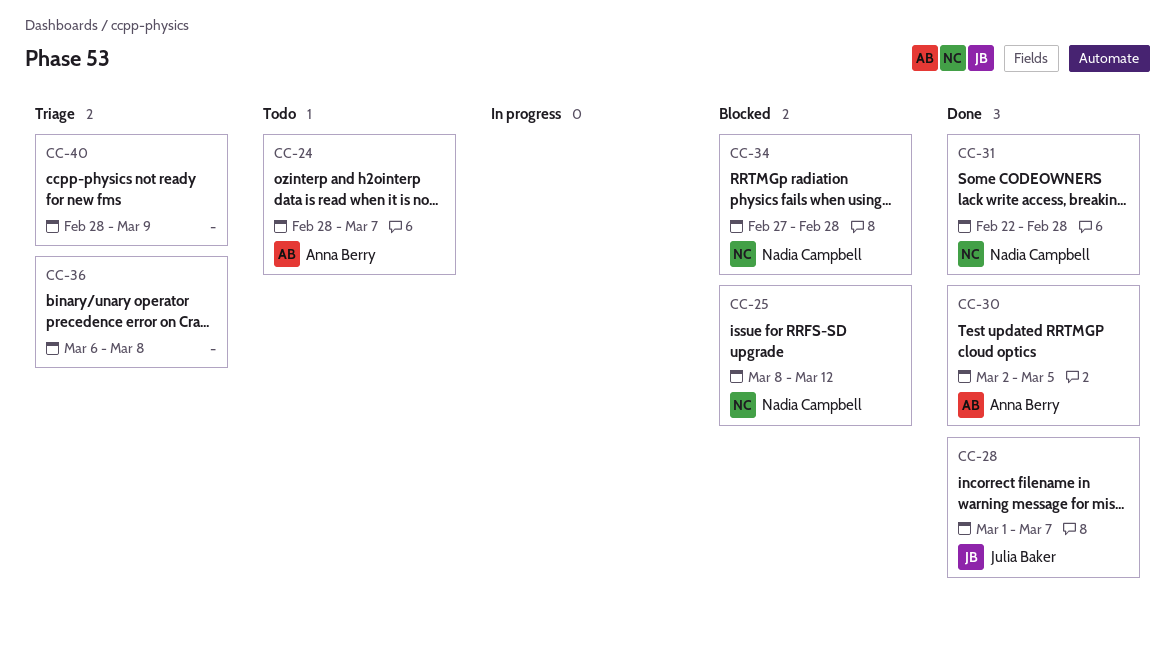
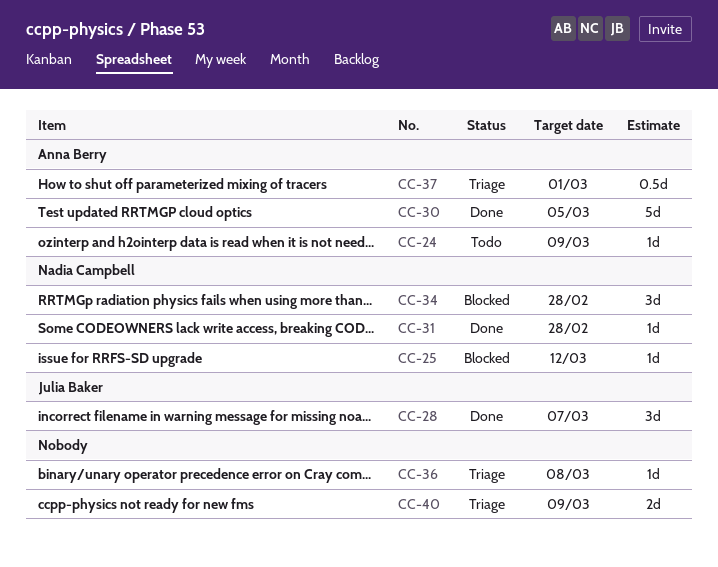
CC-24, due: Mar 7 -> Mar 9
CC-37: none -> present

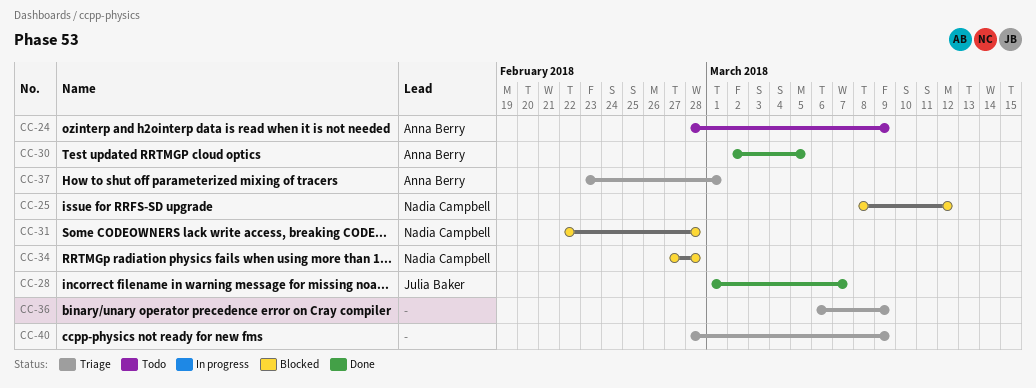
CC-31, status: Done -> Blocked
CC-36, due: Mar 8 -> Mar 9

